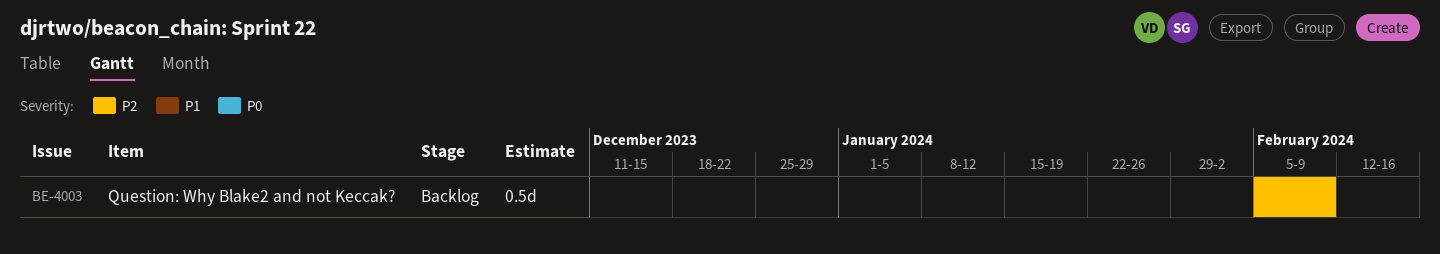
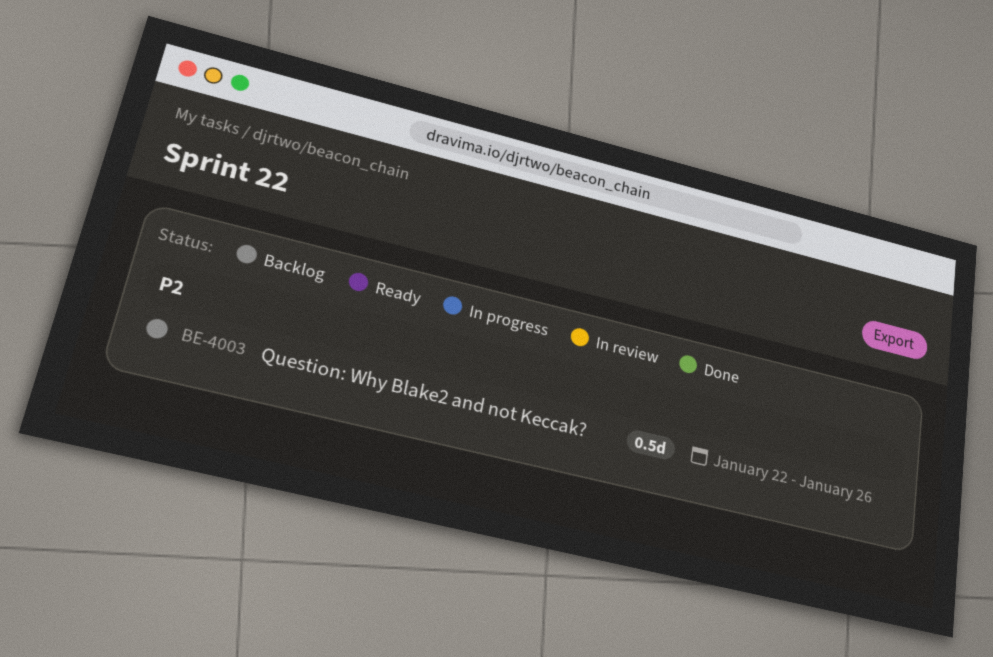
BE-4003, start: Feb 5 -> Jan 22
BE-4003, due: Feb 9 -> Jan 26

